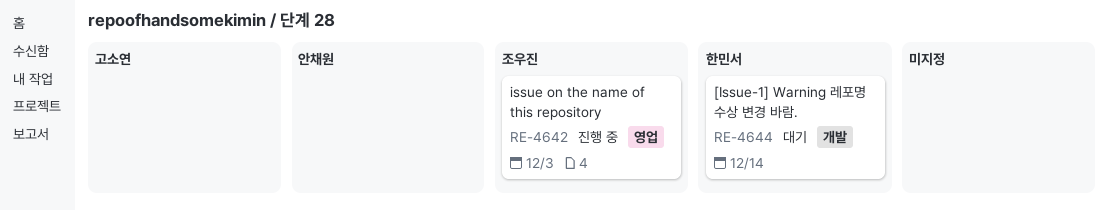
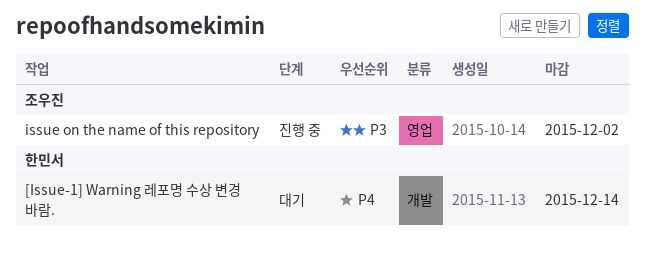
issue on the name of this repository, due: Dec 3 -> Dec 2

